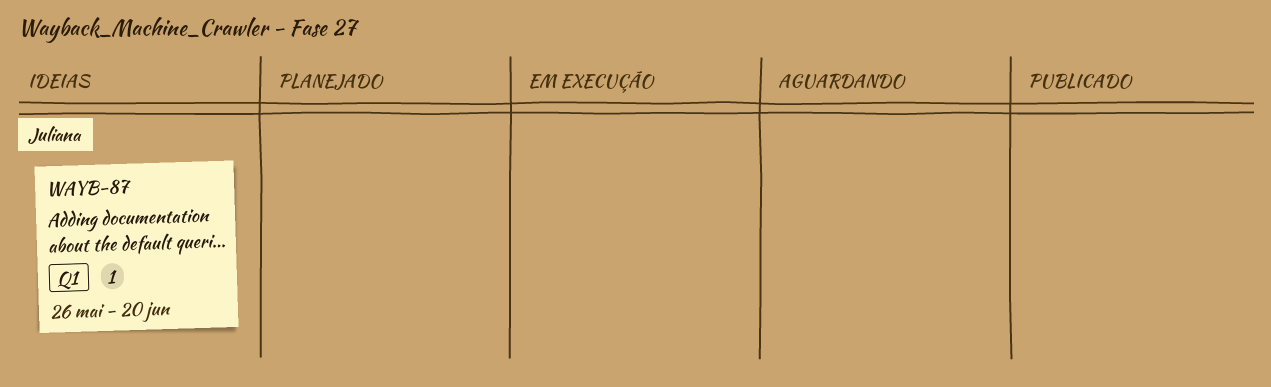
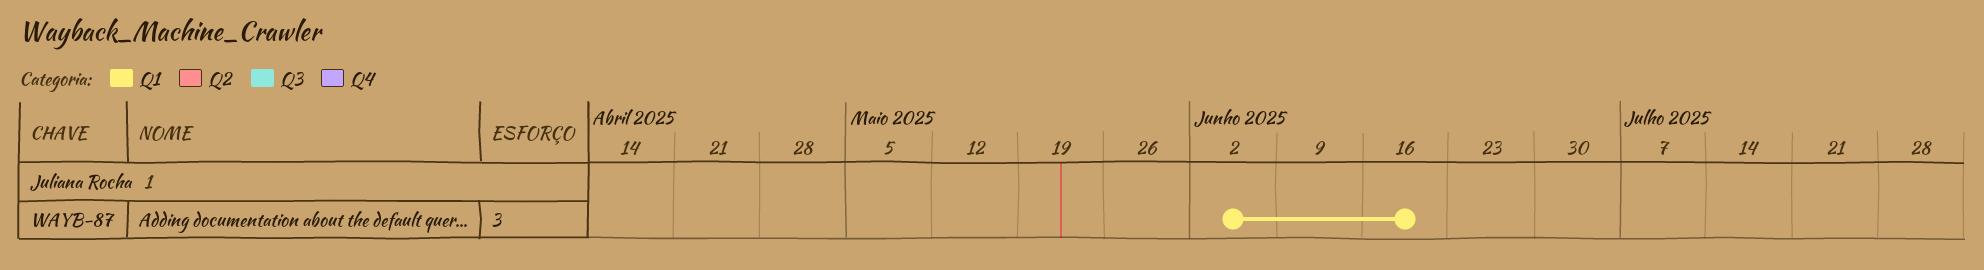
WAYB-87, estimate: 1 -> 3
WAYB-87, start: May 26 -> Jun 2

